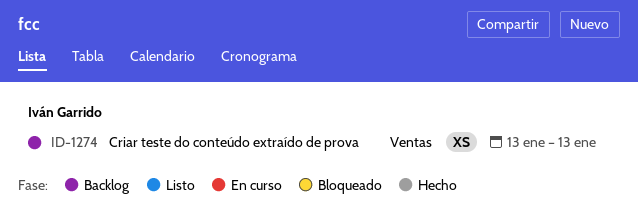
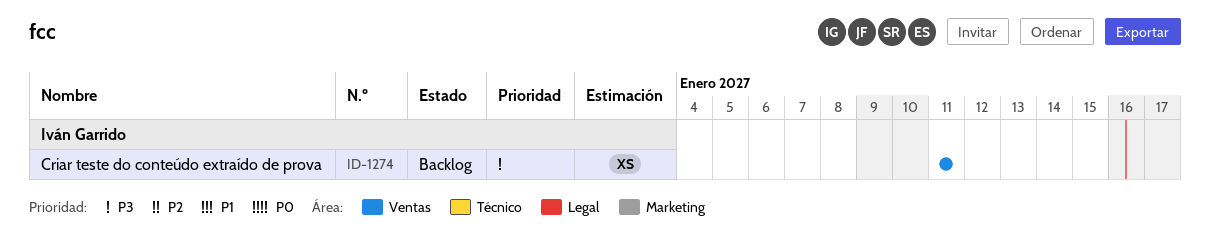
ID-1274, start: Jan 13 -> Jan 11
ID-1274, due: Jan 13 -> Jan 11

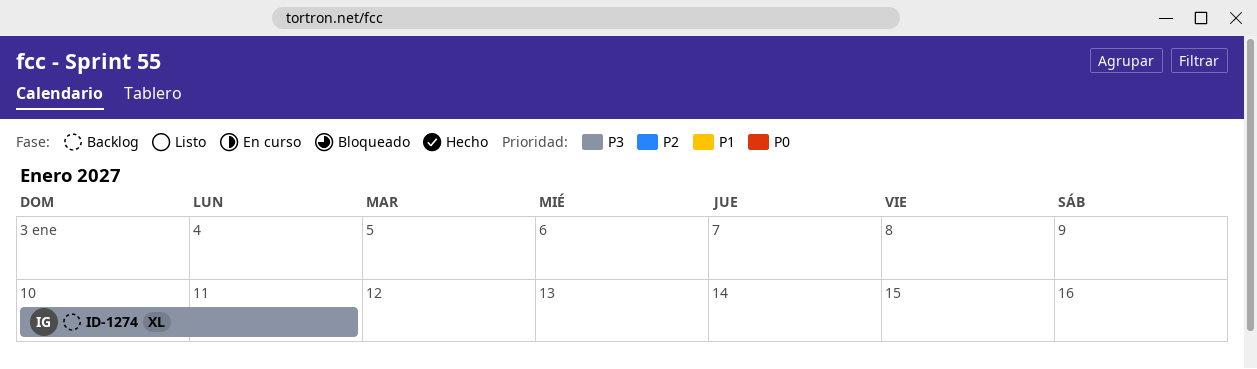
ID-1274, estimate: XS -> XL
ID-1274, start: Jan 11 -> Jan 10

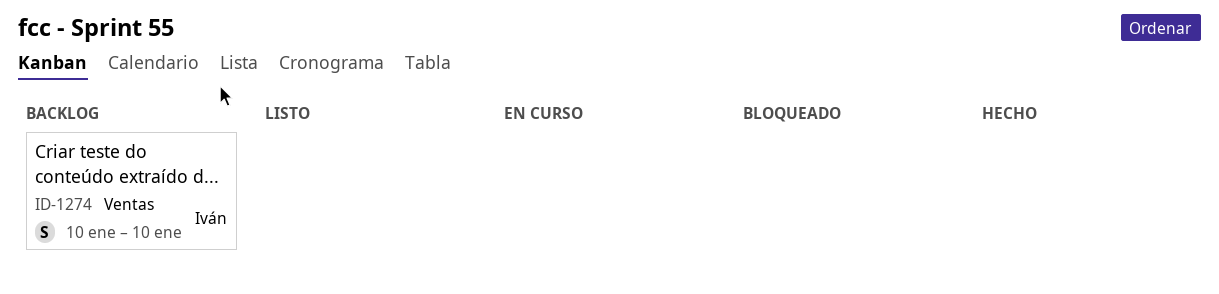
ID-1274, estimate: XL -> S
ID-1274, due: Jan 11 -> Jan 10

